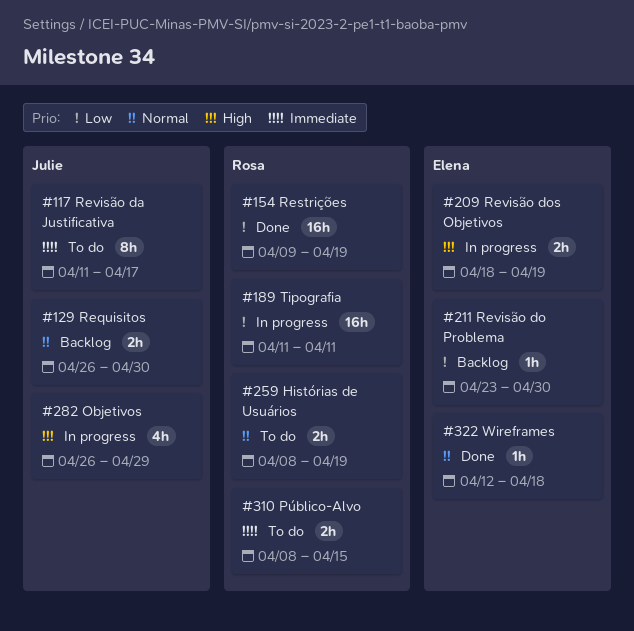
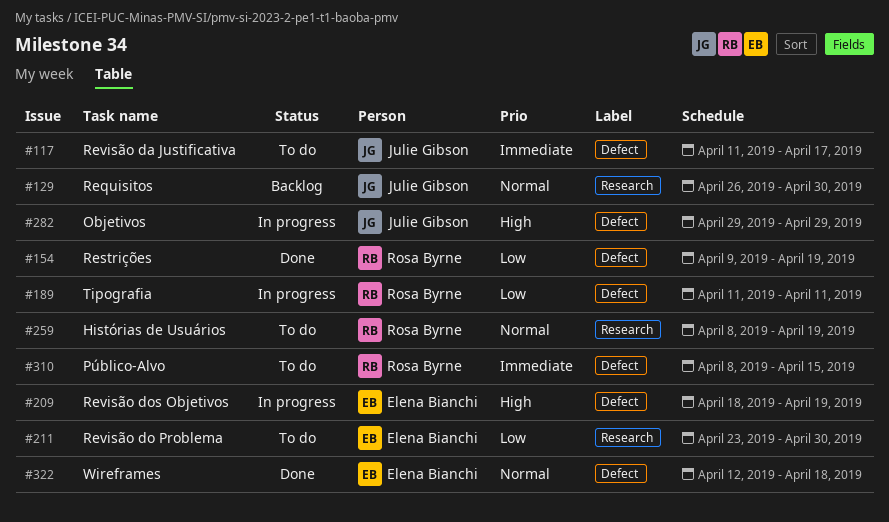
#211, status: Backlog -> To do
#282, start: Apr 26 -> Apr 29

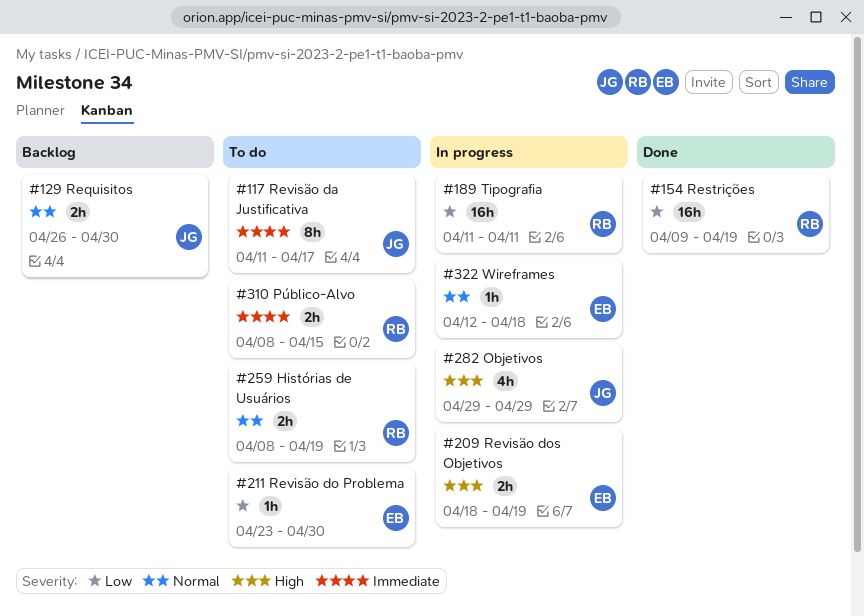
#322, status: Done -> In progress

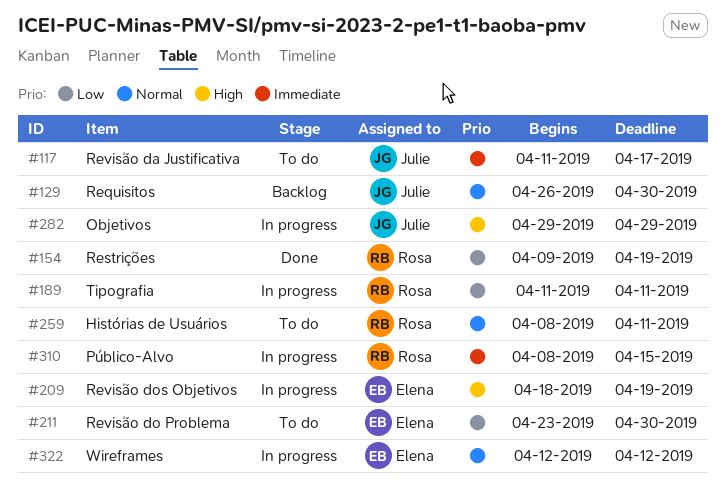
#259, due: Apr 19 -> Apr 11
#310, status: To do -> In progress
#322, due: Apr 18 -> Apr 12

